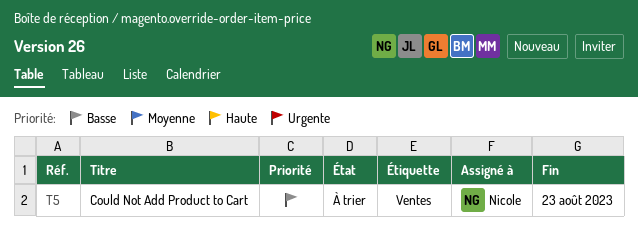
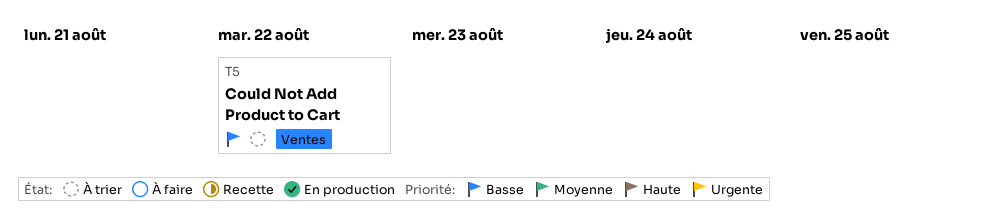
T5, due: Aug 23 -> Aug 22

